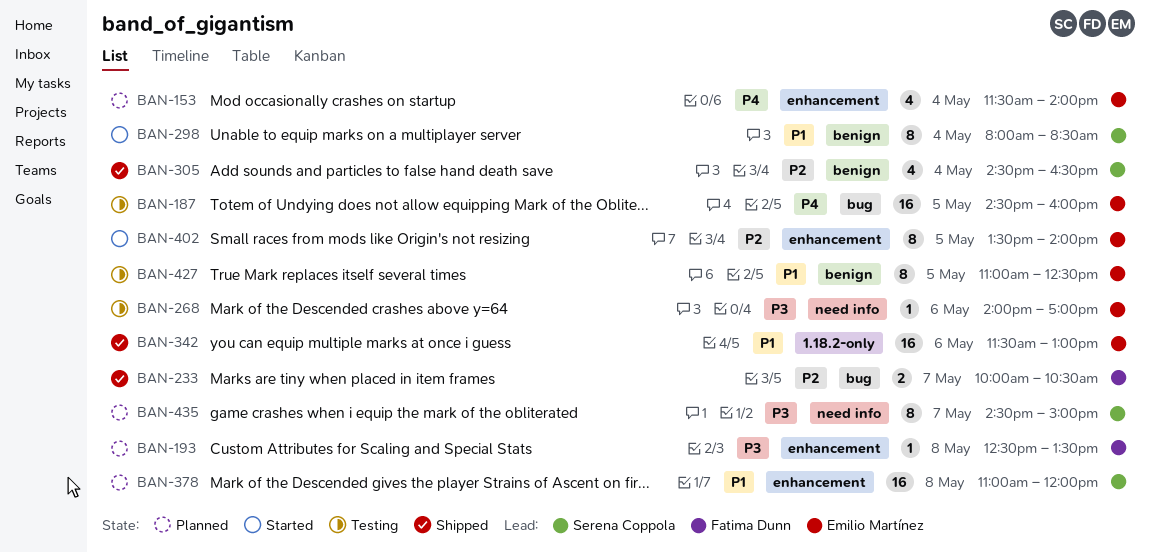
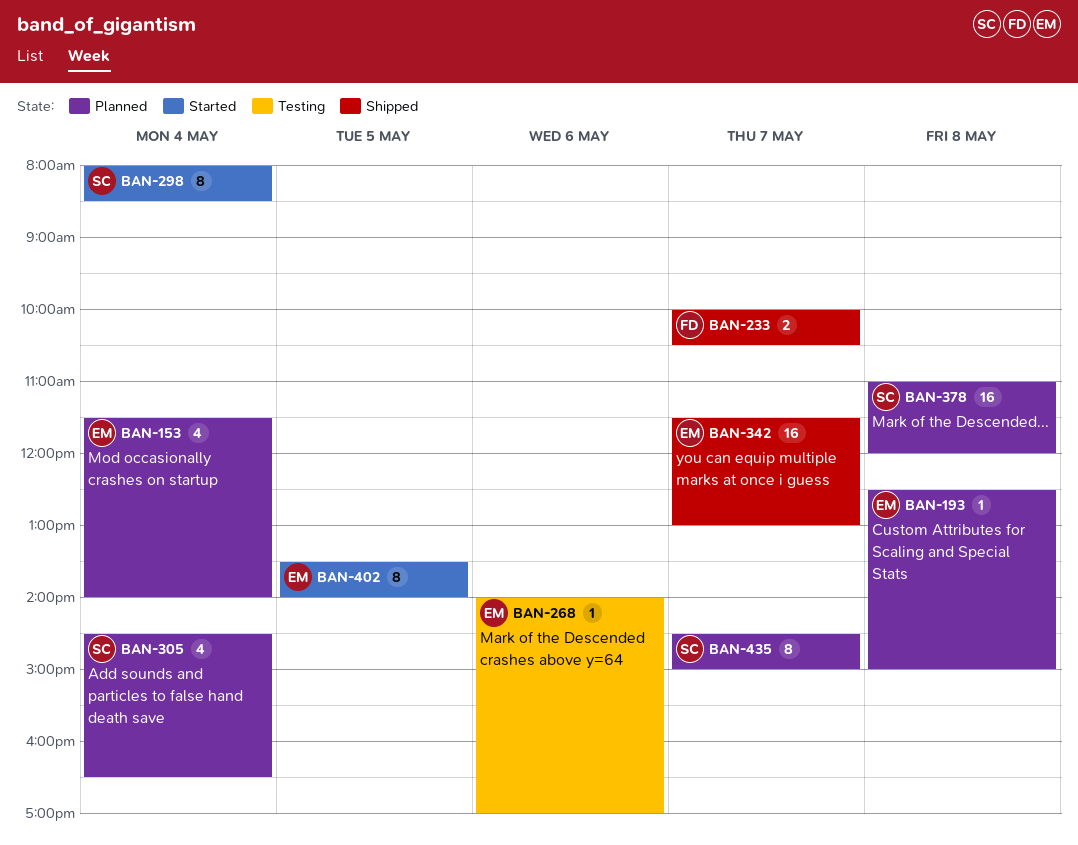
BAN-187: present -> none
BAN-193, owner: Fatima Dunn -> Emilio Martínez
BAN-193, ends: 13:30 -> 15:00
BAN-305, status: Shipped -> Planned
BAN-342, day: May 6 -> May 7
BAN-427: present -> none

